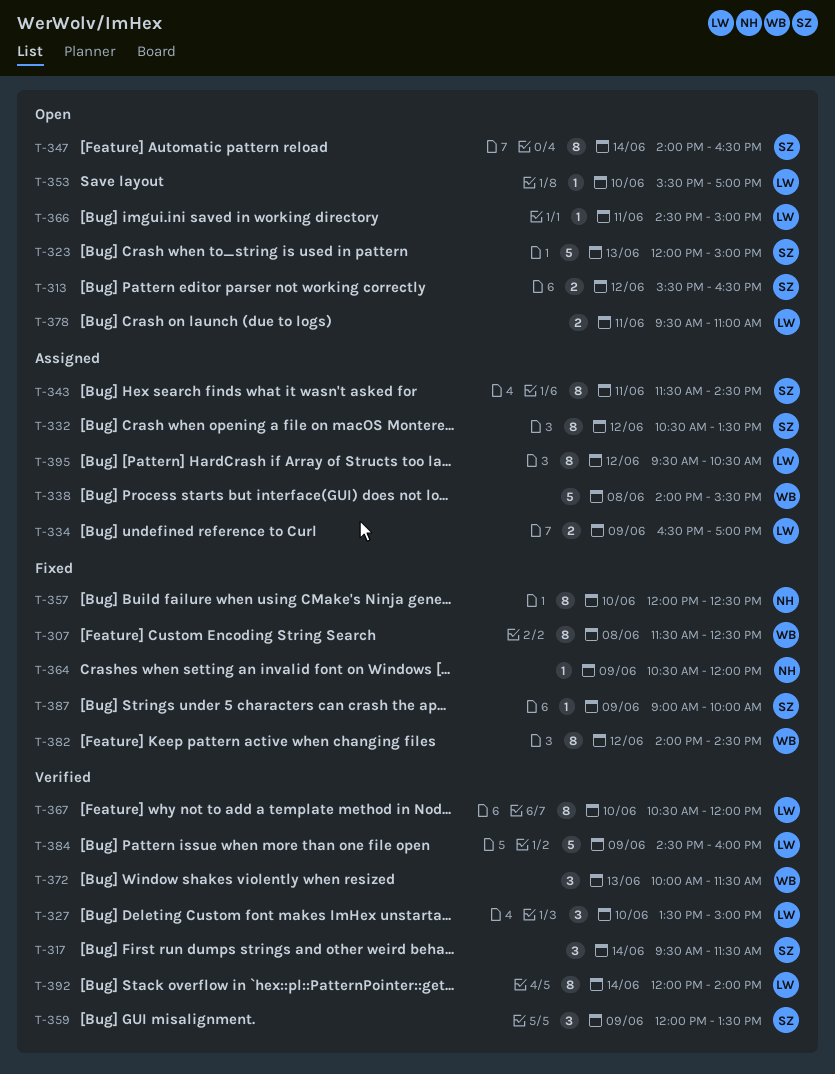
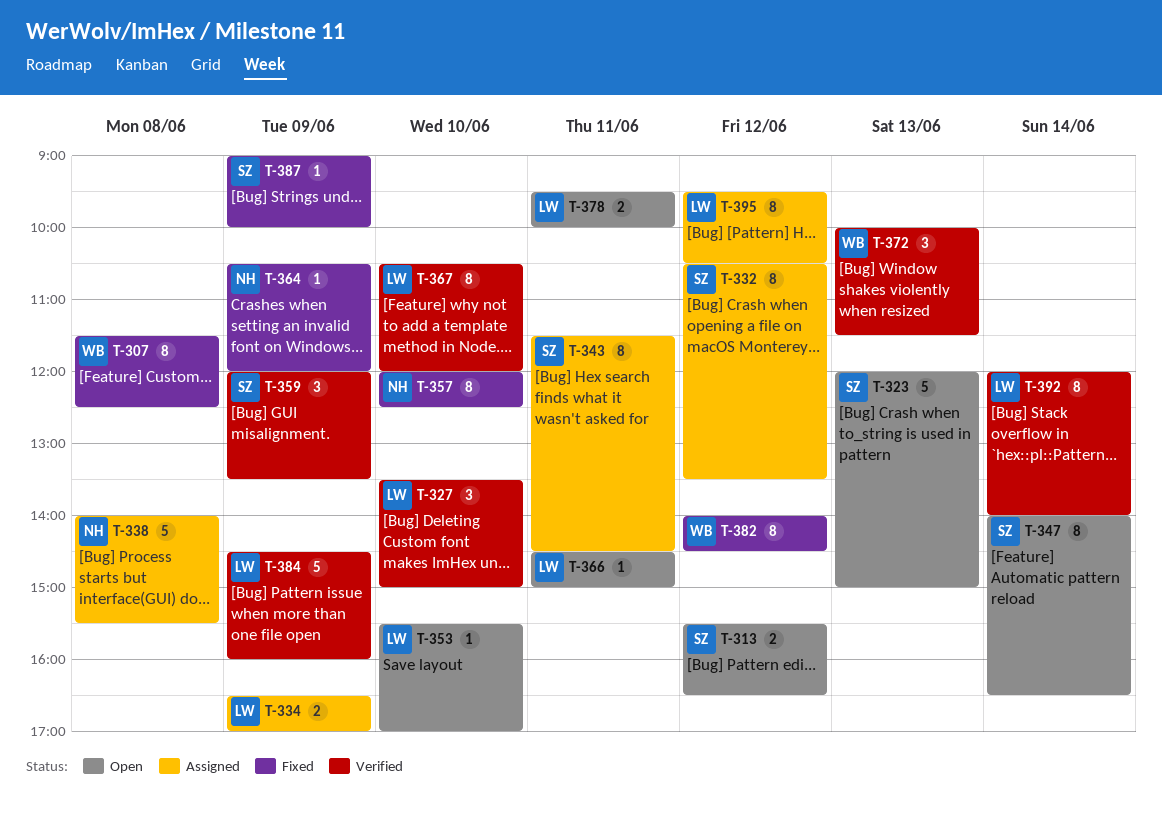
T-317: present -> none
T-338, owner: WB -> NH
T-378, ends: 11:00 -> 10:00

